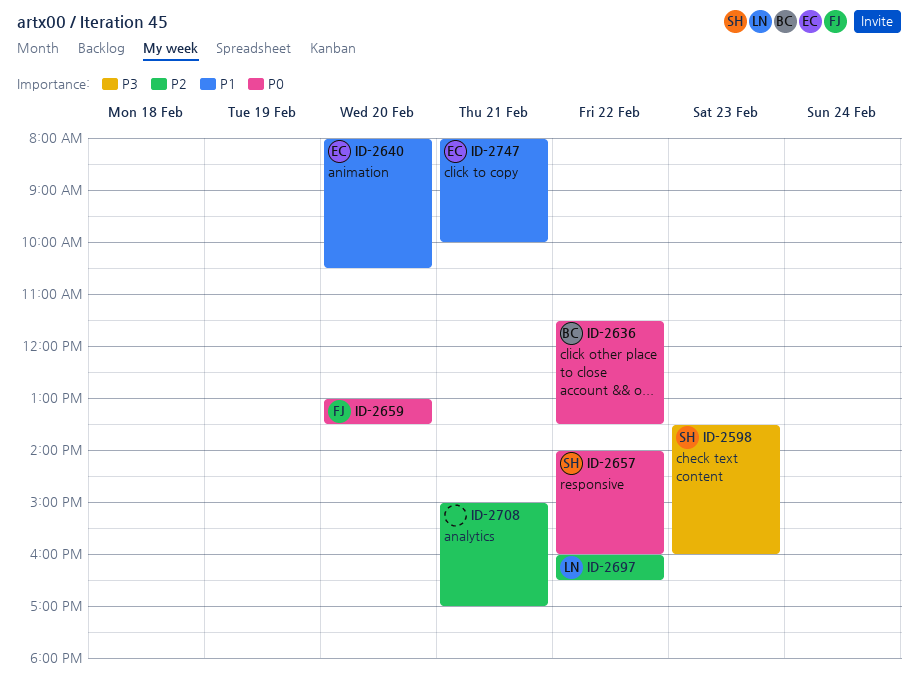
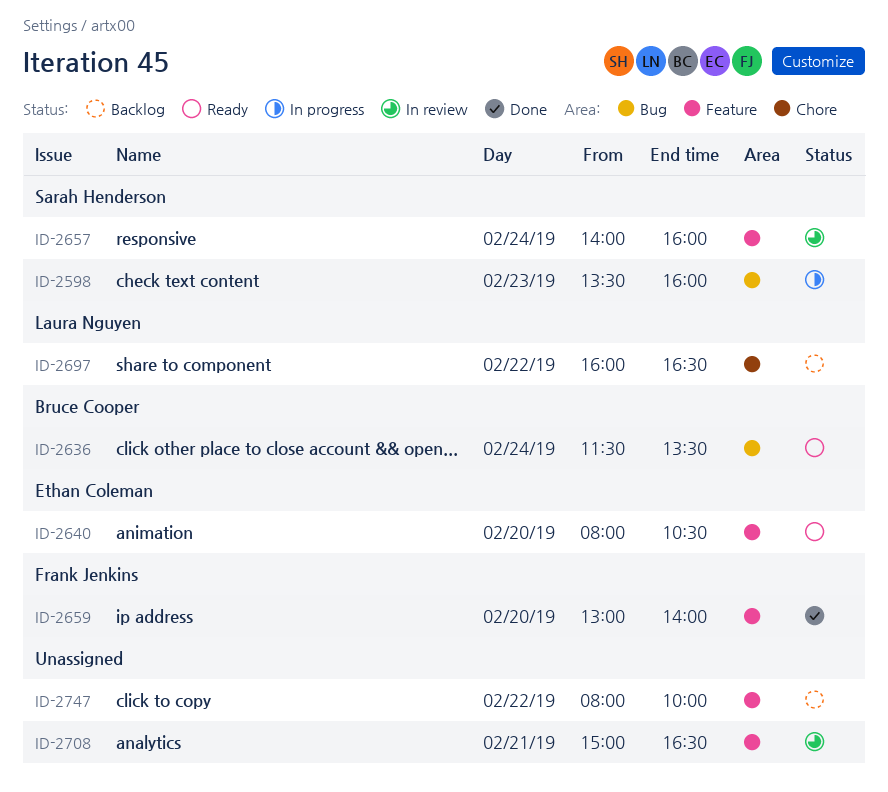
ID-2636, day: Feb 22 -> Feb 24
ID-2657, day: Feb 22 -> Feb 24
ID-2659, ends: 13:30 -> 14:00
ID-2708, ends: 17:00 -> 16:30
ID-2747, owner: Ethan Coleman -> none
ID-2747, day: Feb 21 -> Feb 22

